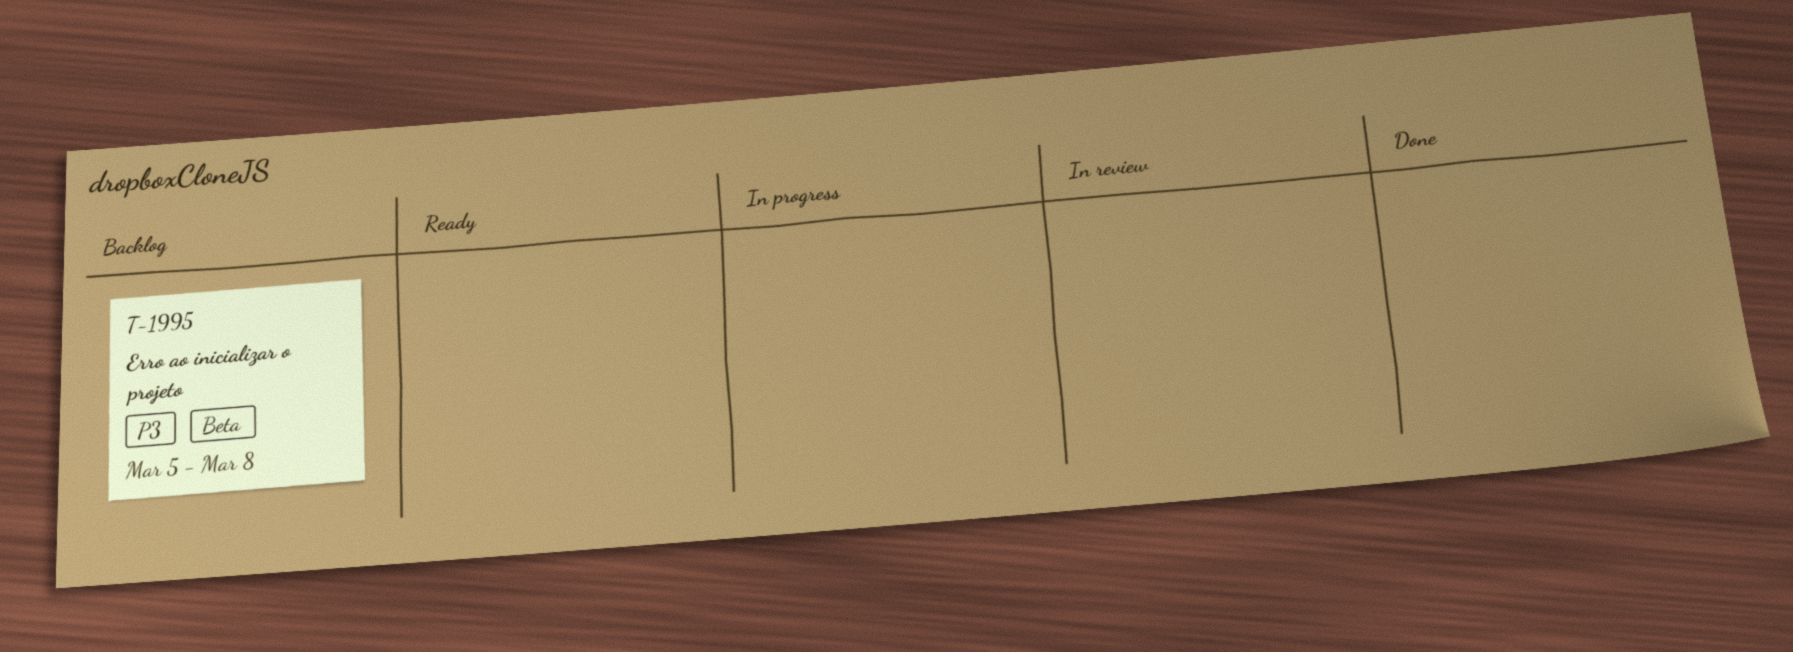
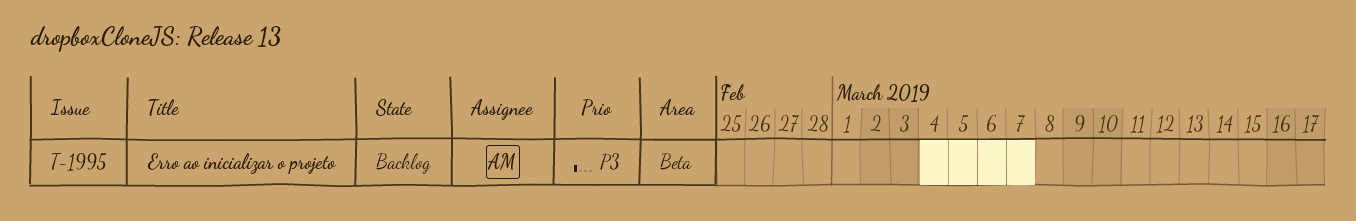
T-1995, start: Mar 5 -> Mar 4
T-1995, due: Mar 8 -> Mar 7

